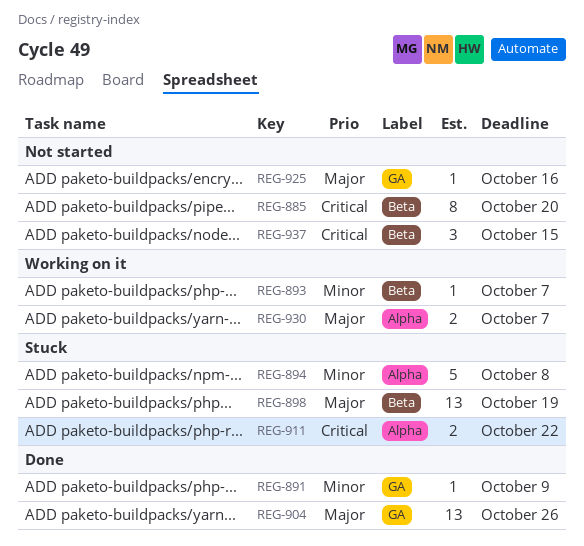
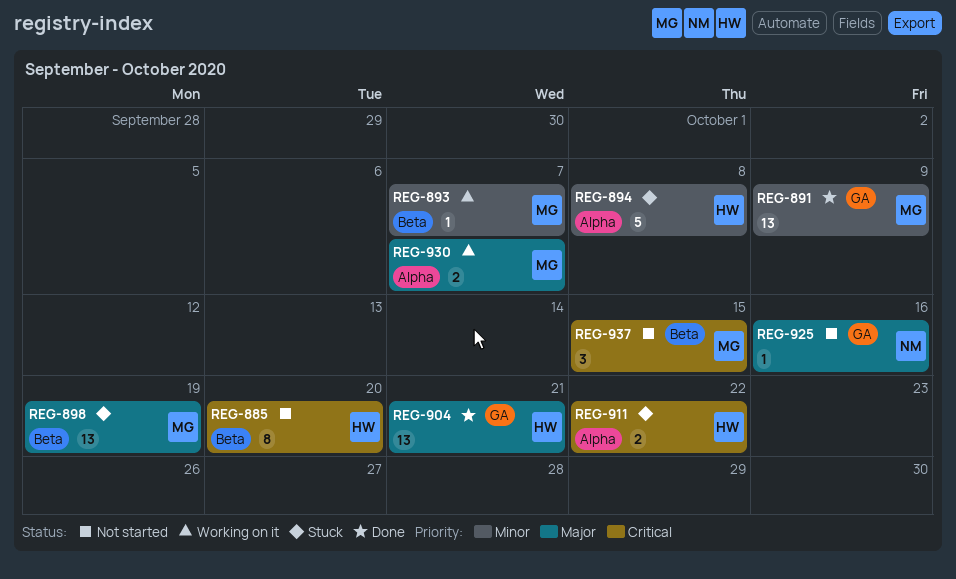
REG-891, estimate: 1 -> 13
REG-904, due: Oct 26 -> Oct 21

